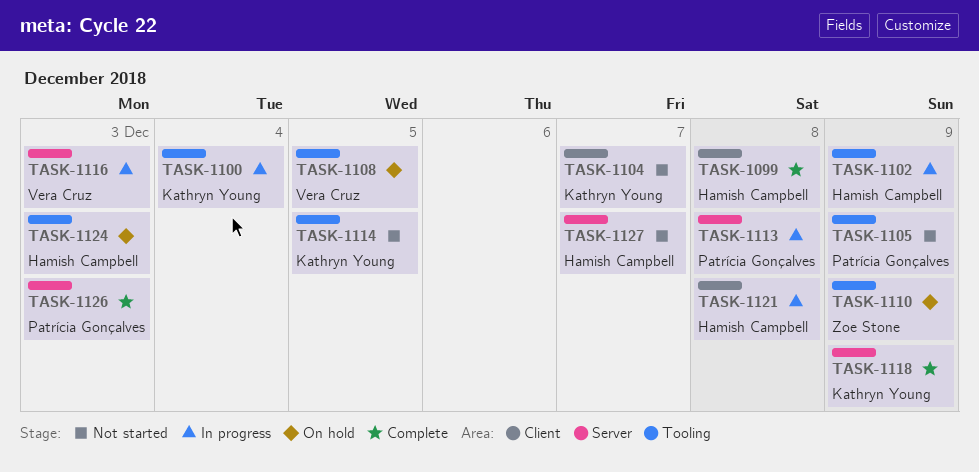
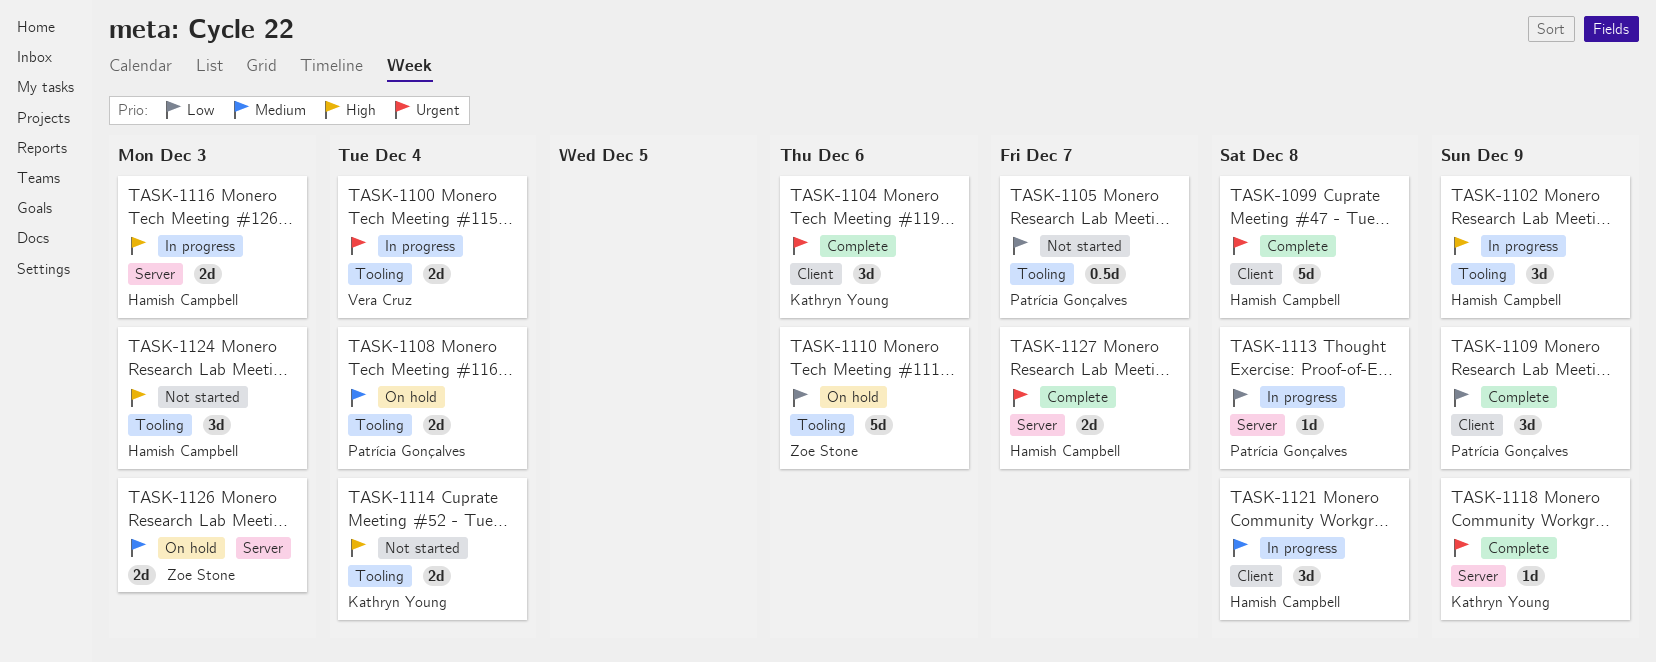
TASK-1100, owner: Kathryn Young -> Vera Cruz
TASK-1104, status: Not started -> Complete
TASK-1104, due: Dec 7 -> Dec 6
TASK-1105, due: Dec 9 -> Dec 7
TASK-1108, owner: Vera Cruz -> Patrícia Gonçalves
TASK-1108, due: Dec 5 -> Dec 4
TASK-1109: none -> present
TASK-1110, due: Dec 9 -> Dec 6
TASK-1114, due: Dec 5 -> Dec 4
TASK-1116, owner: Vera Cruz -> Hamish Campbell
TASK-1124, status: On hold -> Not started
TASK-1126, status: Complete -> On hold
TASK-1126, owner: Patrícia Gonçalves -> Zoe Stone
TASK-1127, status: Not started -> Complete

